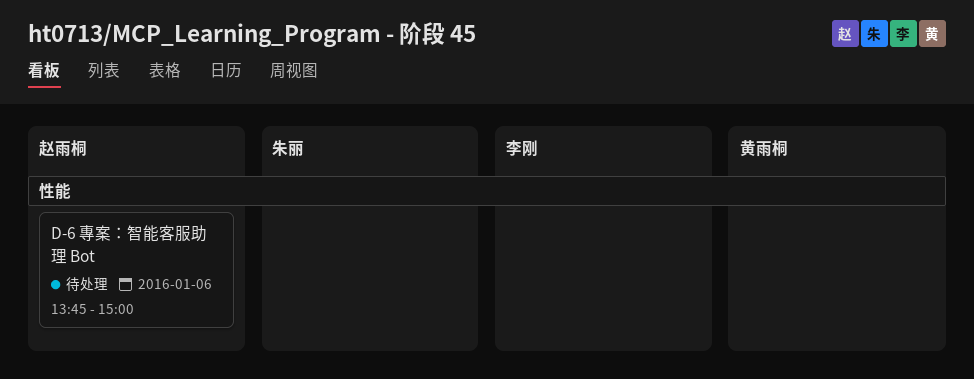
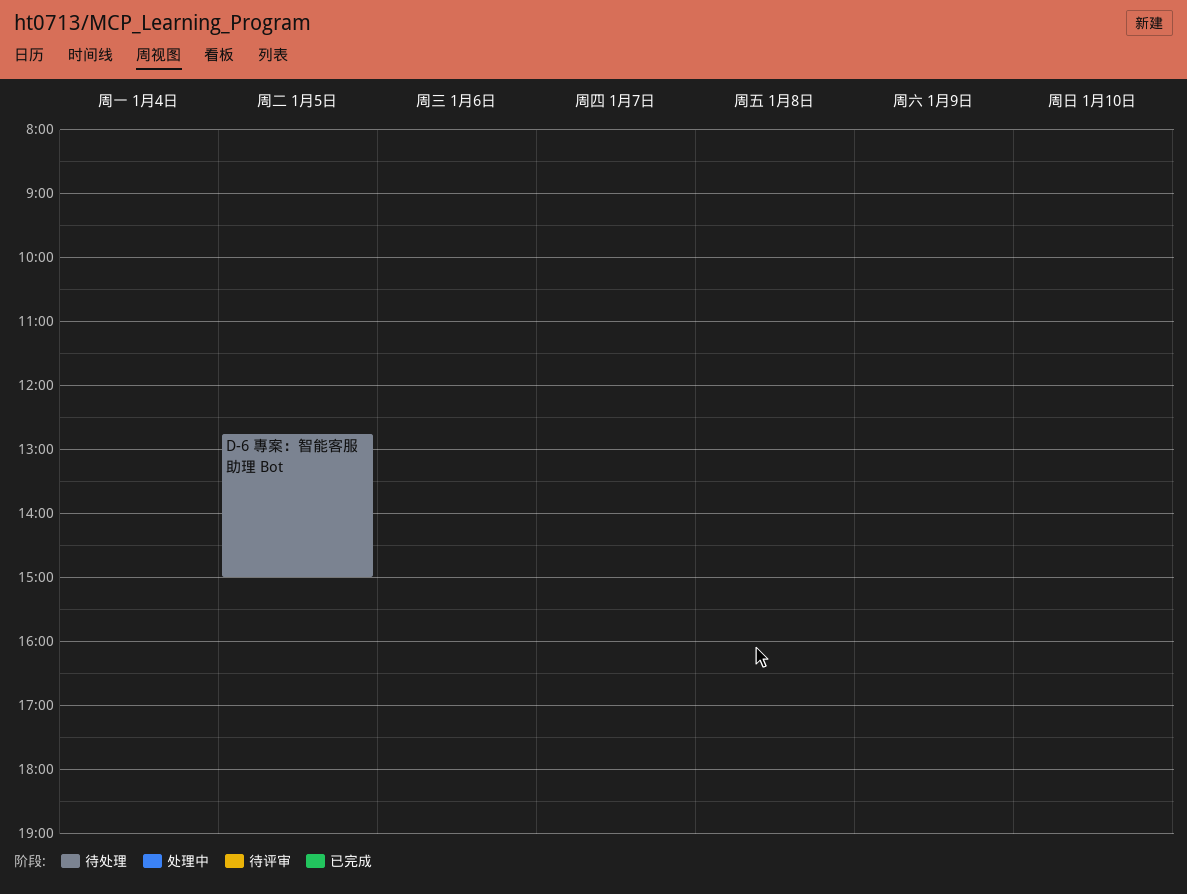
D-6 專案：智能客服助理 Bot, day: Jan 6 -> Jan 5
D-6 專案：智能客服助理 Bot, begins: 13:45 -> 12:45

